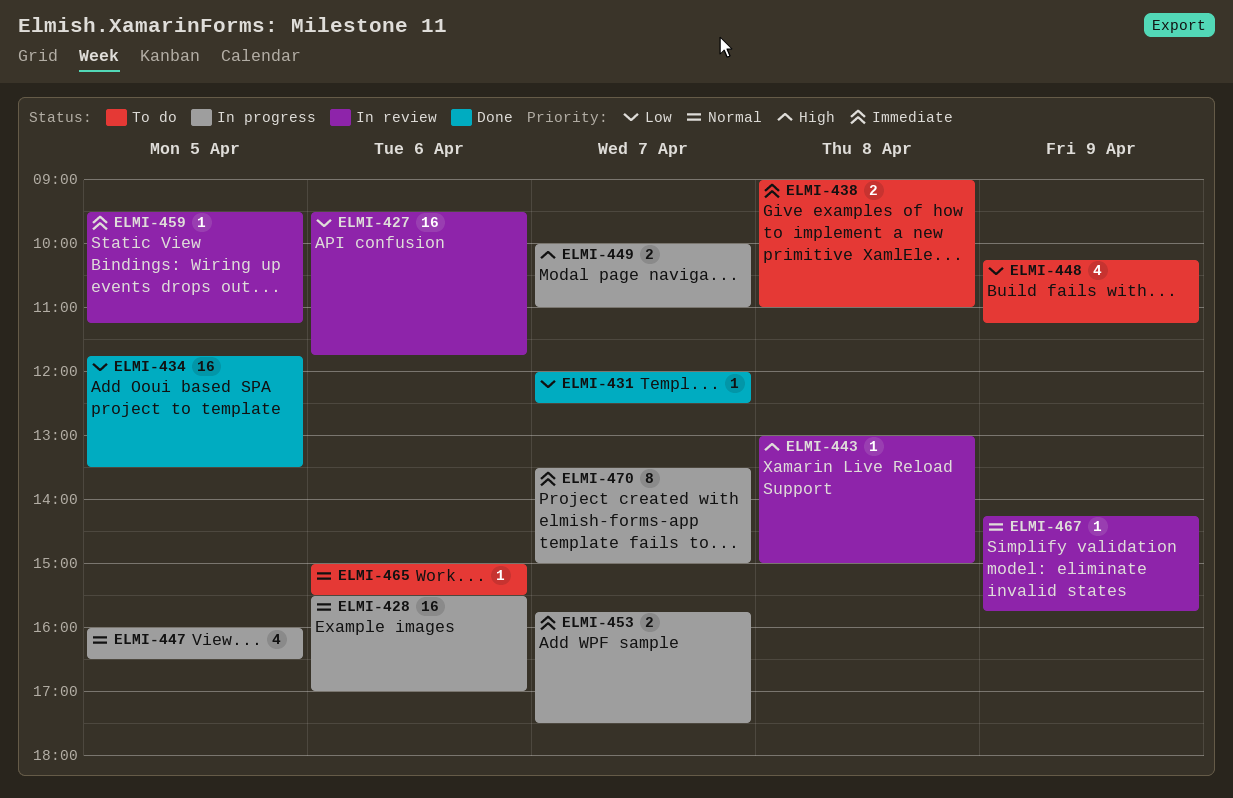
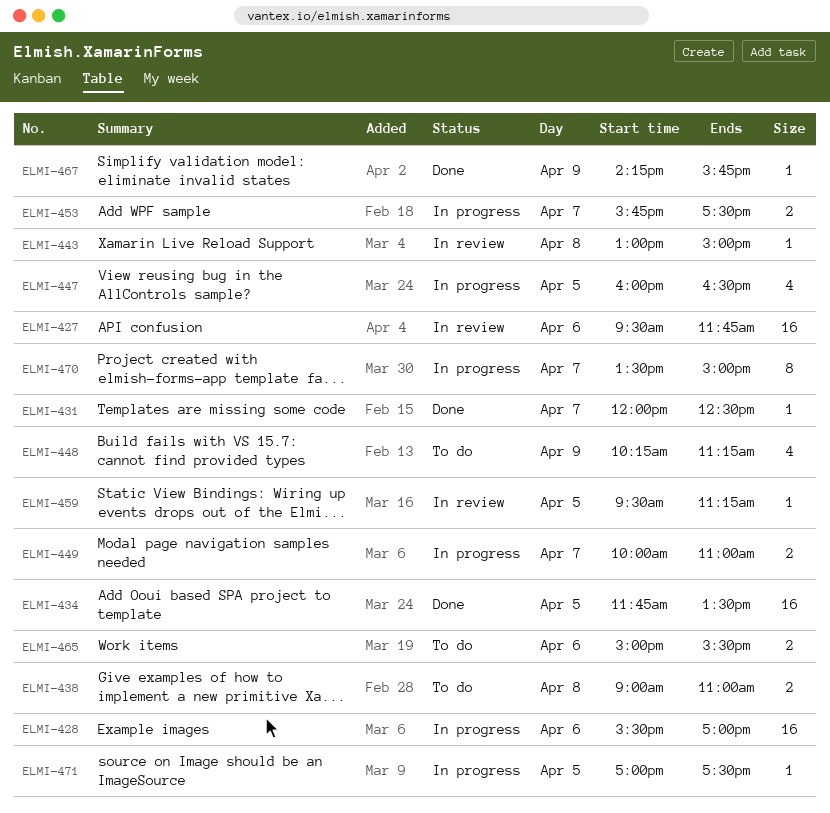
ELMI-465, estimate: 1 -> 2
ELMI-467, status: In review -> Done
ELMI-471: none -> present

